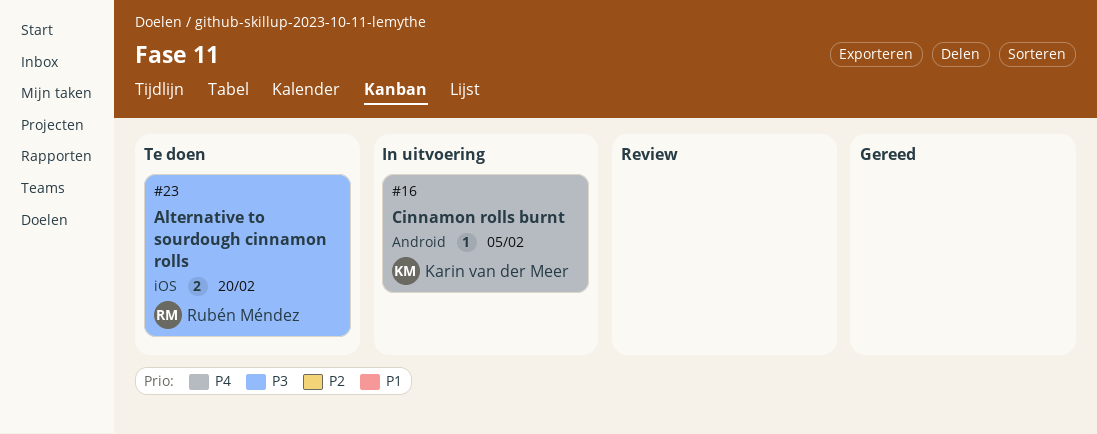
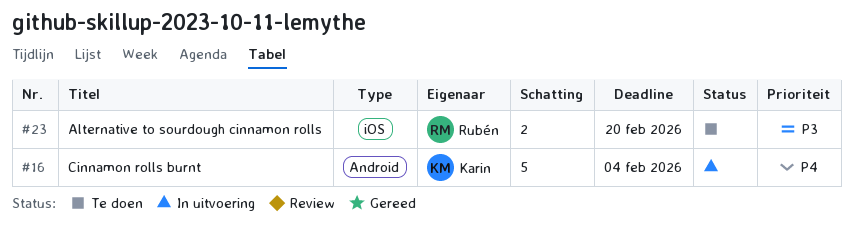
#16, estimate: 1 -> 5
#16, due: Feb 5 -> Feb 4

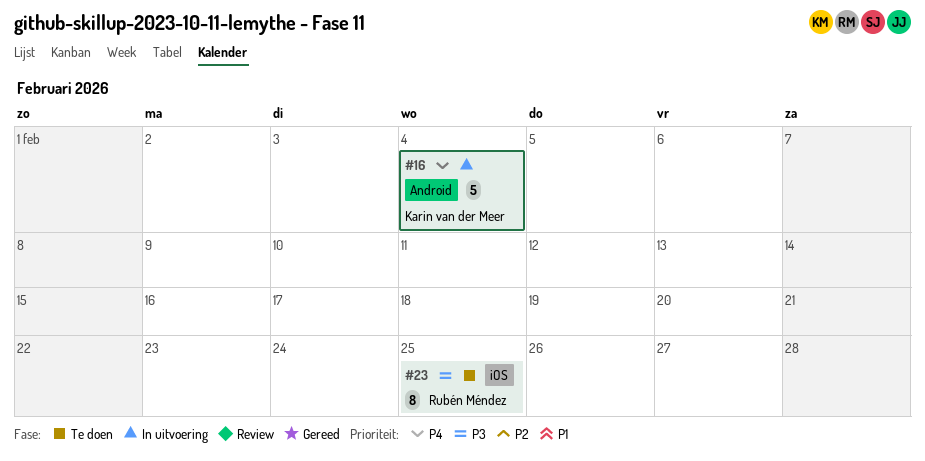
#23, estimate: 2 -> 8
#23, due: Feb 20 -> Feb 25

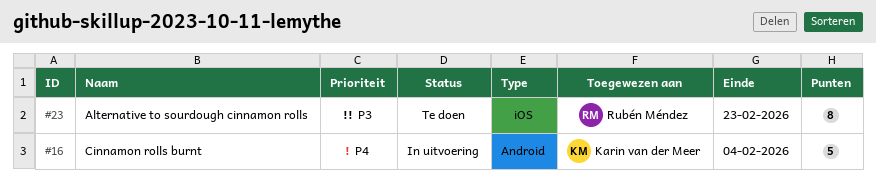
#23, due: Feb 25 -> Feb 23

